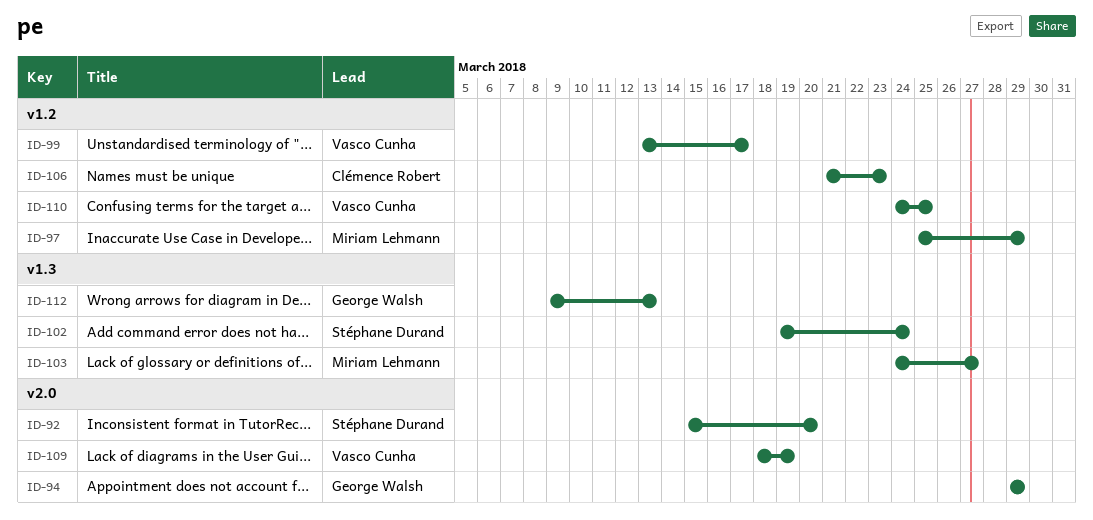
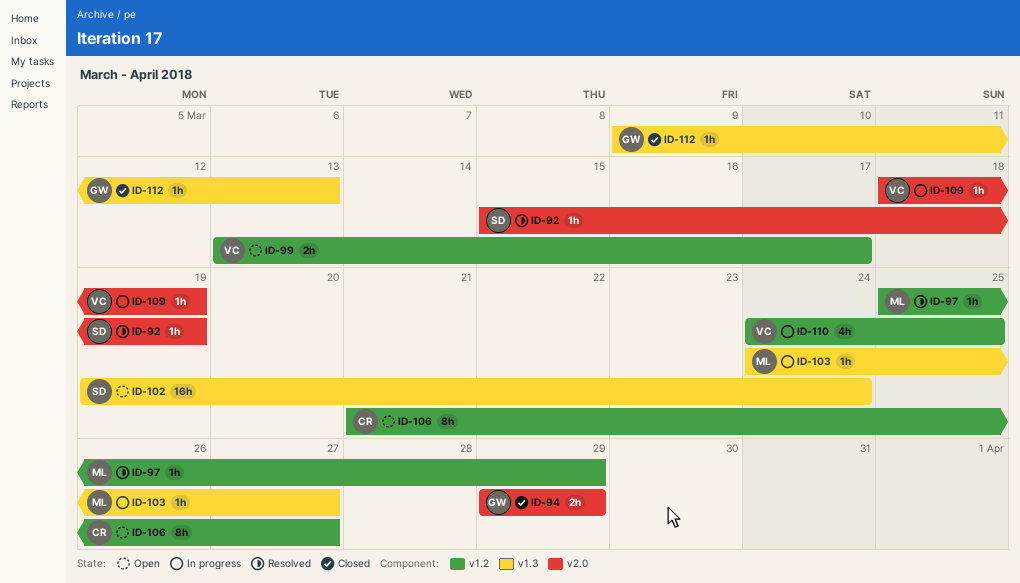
ID-92, due: Mar 20 -> Mar 19
ID-106, due: Mar 23 -> Mar 27

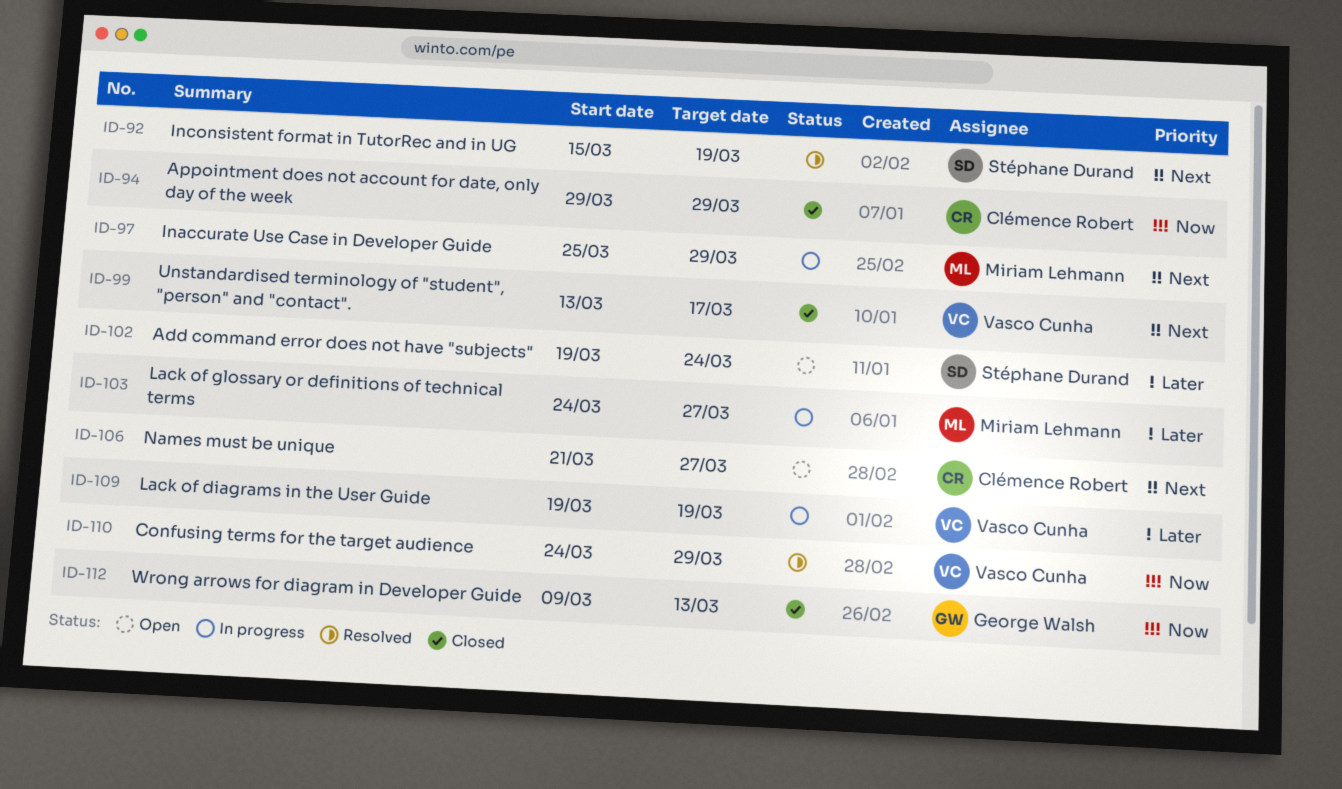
ID-94, owner: George Walsh -> Clémence Robert
ID-97, status: Resolved -> In progress
ID-99, status: Open -> Closed
ID-109, start: Mar 18 -> Mar 19
ID-110, status: In progress -> Resolved
ID-110, due: Mar 25 -> Mar 29

